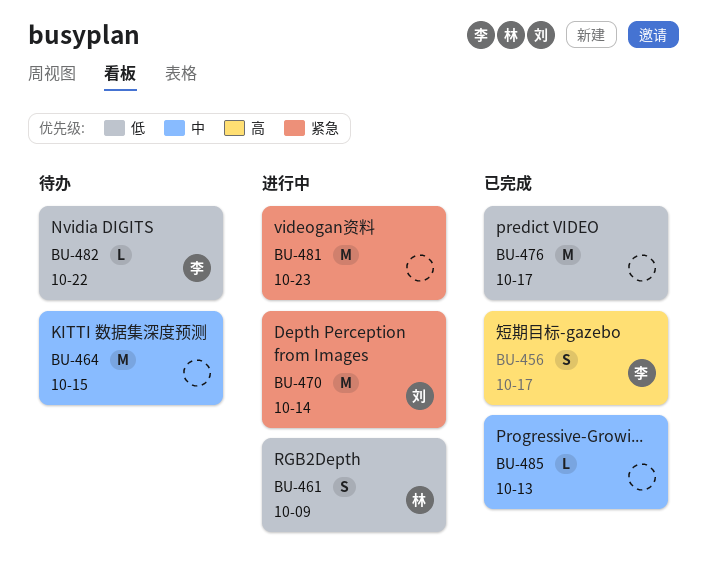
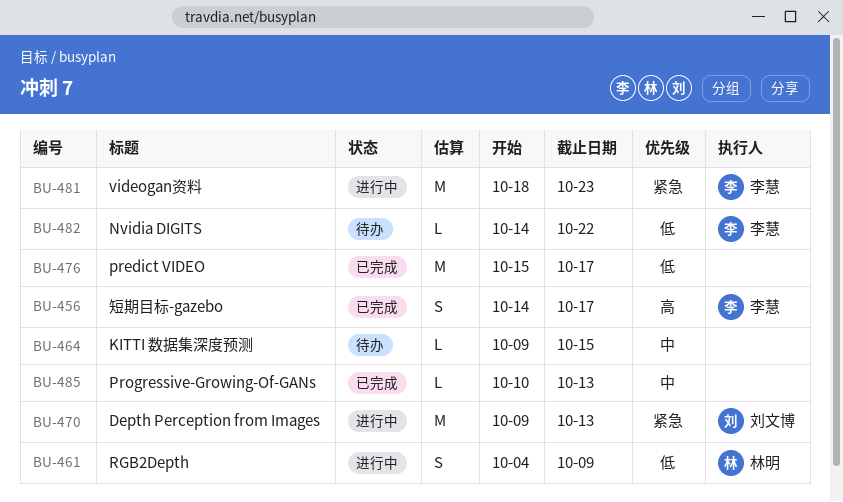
BU-464, estimate: M -> L
BU-470, due: Oct 14 -> Oct 13
BU-481, owner: none -> 李慧

